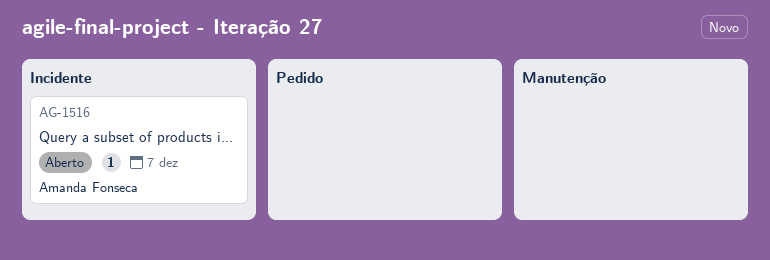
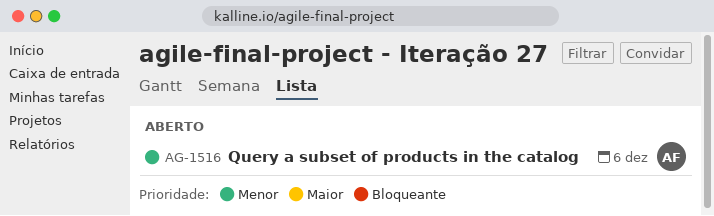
AG-1516, due: Dec 7 -> Dec 6

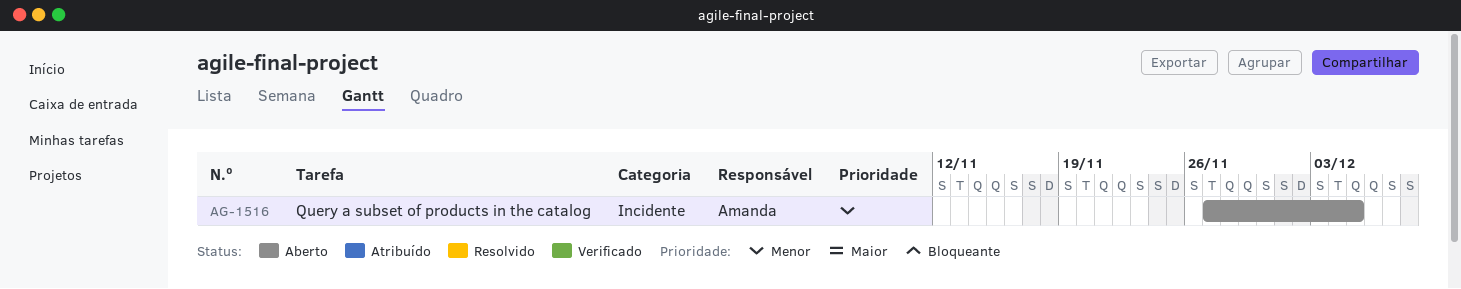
AG-1516, due: Dec 6 -> Dec 5

